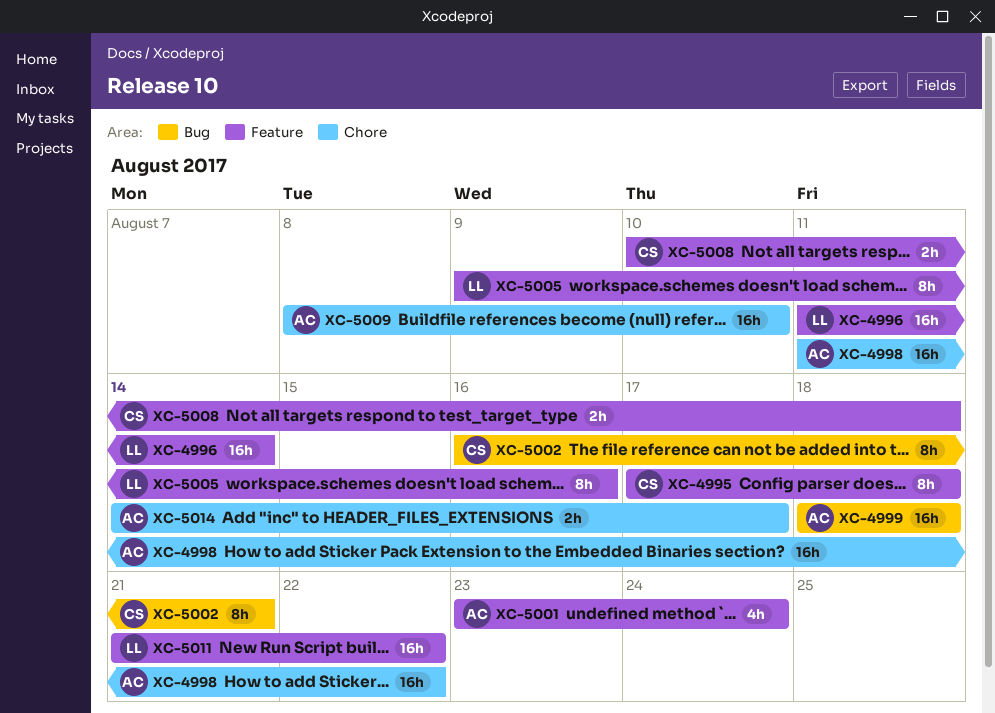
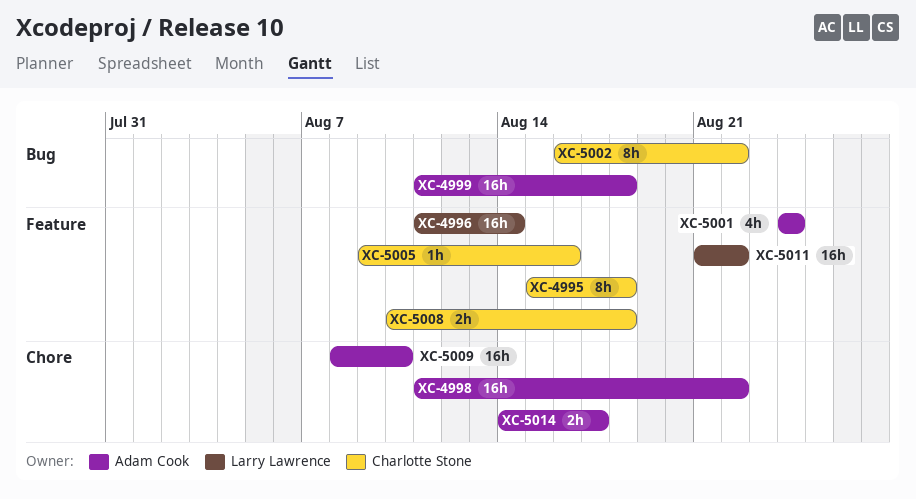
XC-4995, start: Aug 17 -> Aug 15
XC-4999, start: Aug 18 -> Aug 11
XC-5001, start: Aug 23 -> Aug 24
XC-5002, due: Aug 21 -> Aug 22
XC-5005, owner: Larry Lawrence -> Charlotte Stone
XC-5005, estimate: 8h -> 1h

